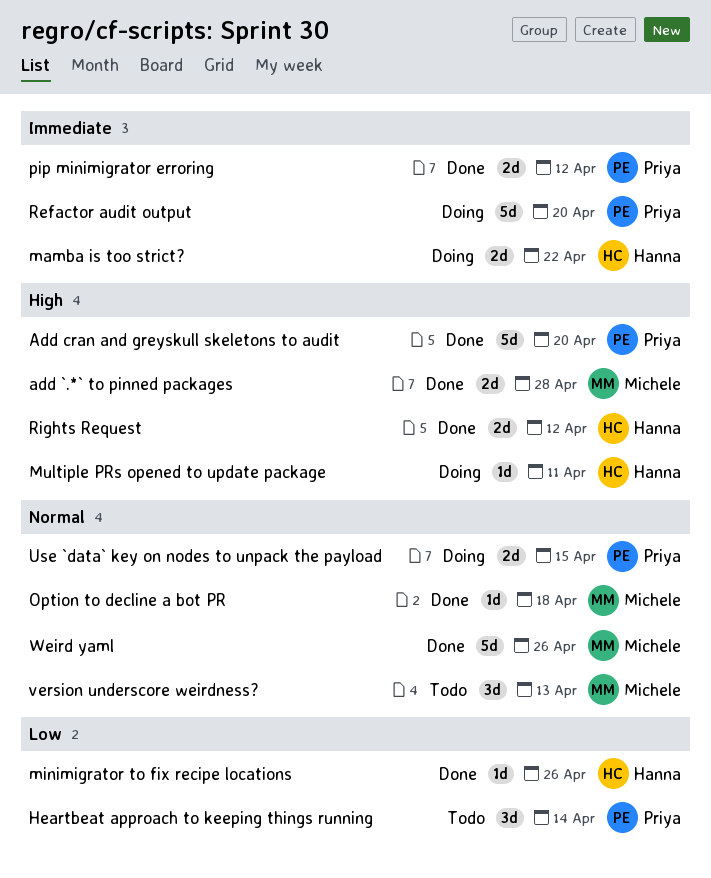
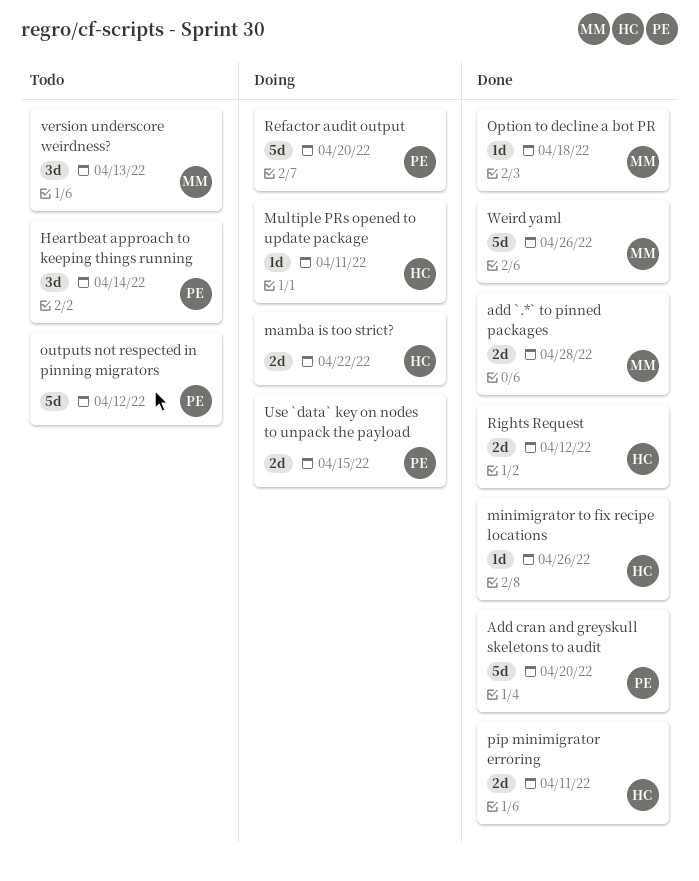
outputs not respected in pinning migrators: none -> present
pip minimigrator erroring, owner: Priya -> Hanna
pip minimigrator erroring, due: Apr 12 -> Apr 11

